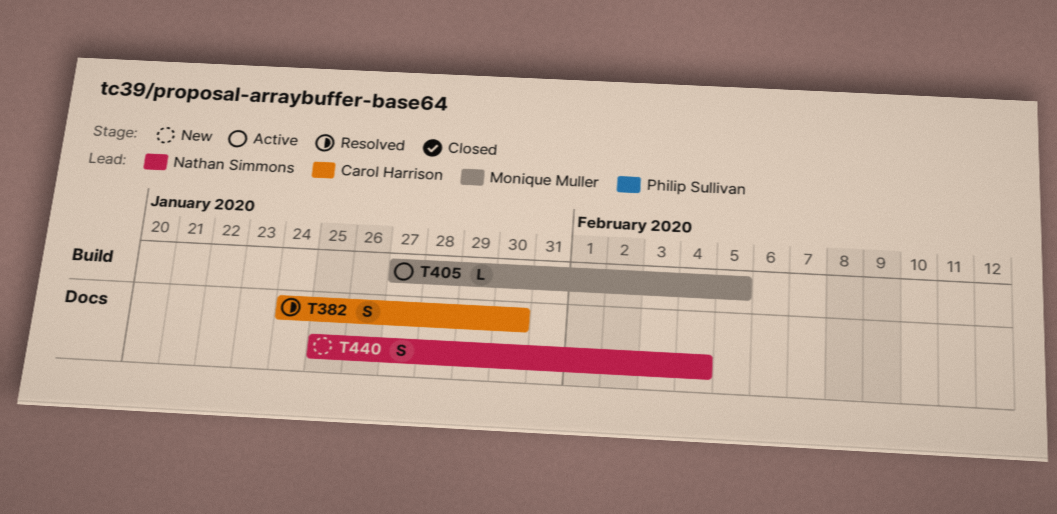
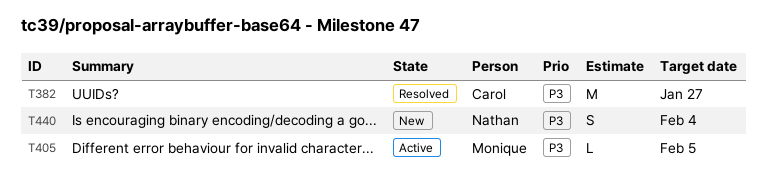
T382, estimate: S -> M
T382, due: Jan 30 -> Jan 27

